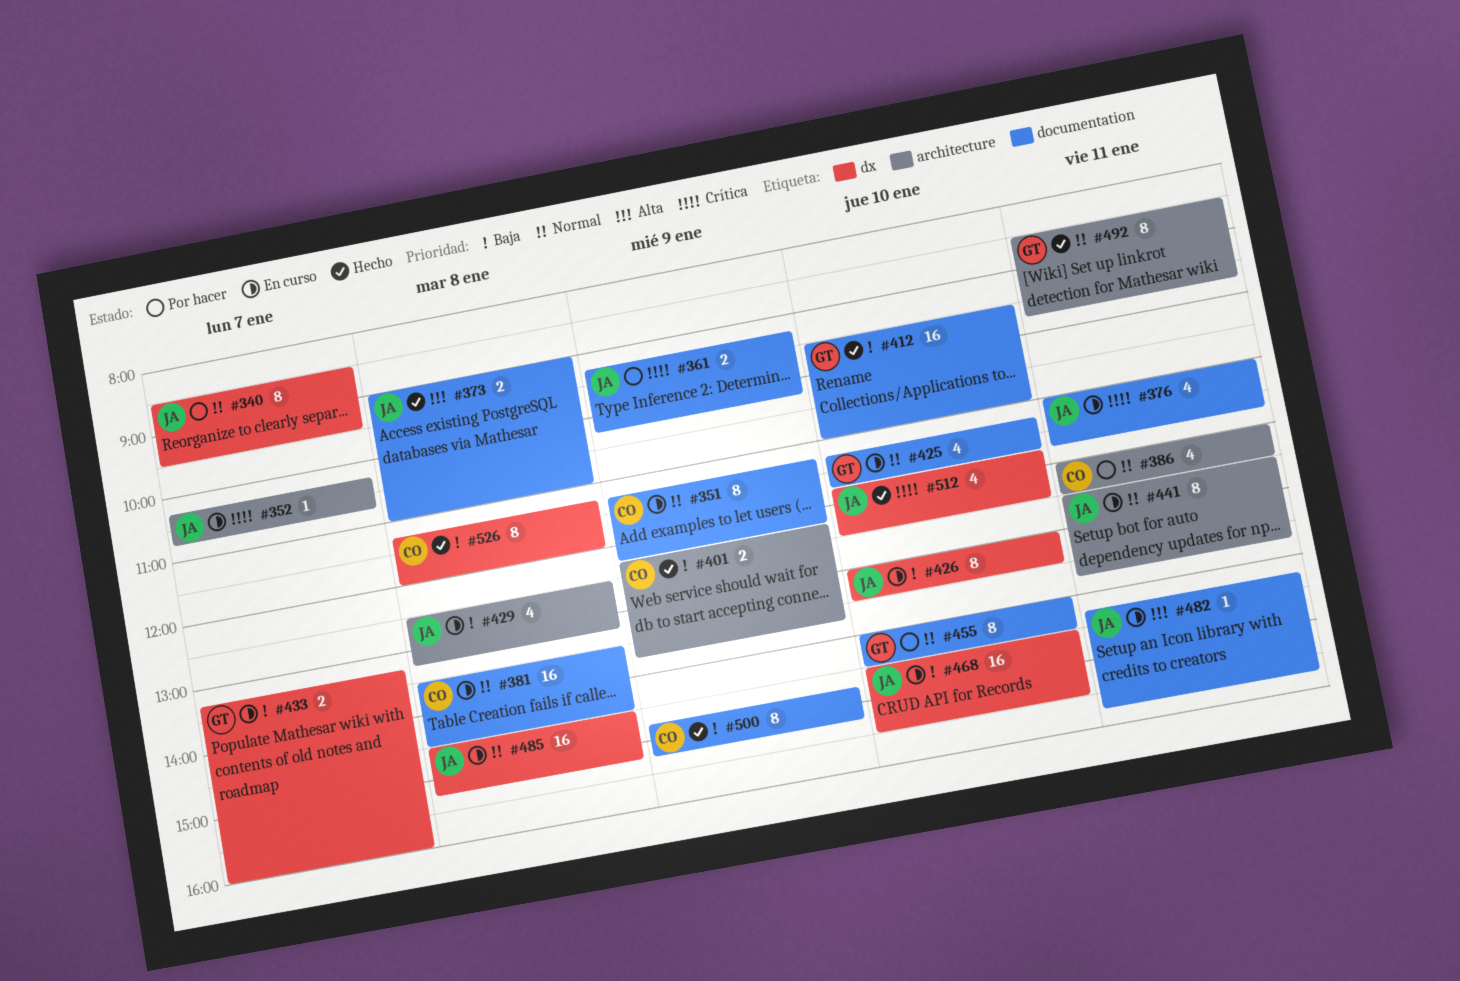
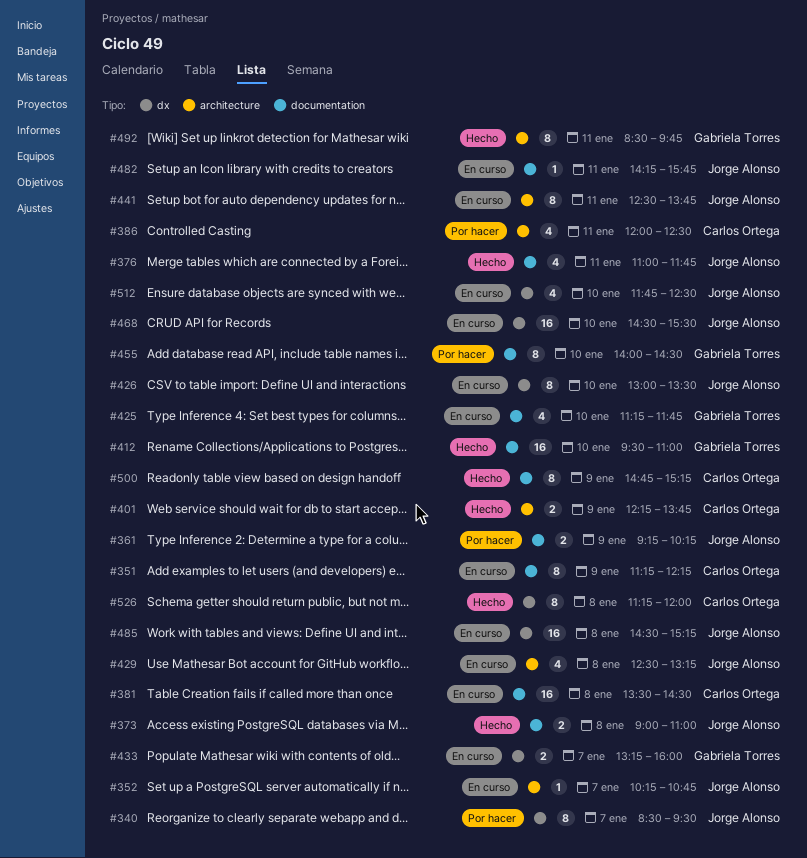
#376, status: En curso -> Hecho
#512, status: Hecho -> En curso

